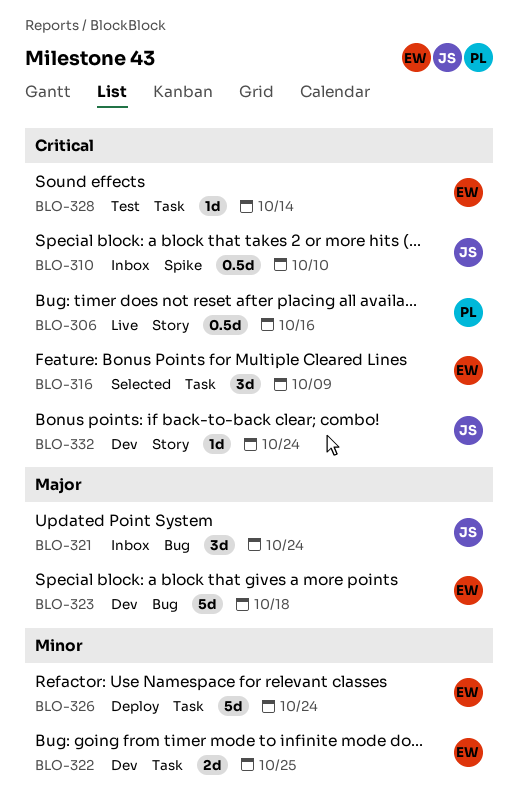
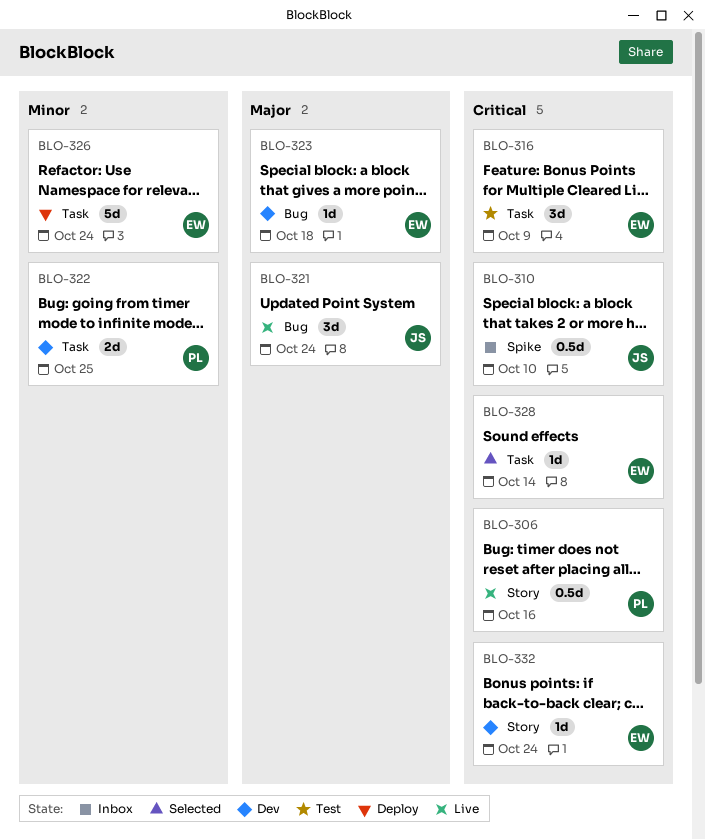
BLO-316, status: Selected -> Test
BLO-321, status: Inbox -> Live
BLO-322, owner: EW -> PL
BLO-323, estimate: 5d -> 1d
BLO-328, status: Test -> Selected
BLO-332, owner: JS -> EW

